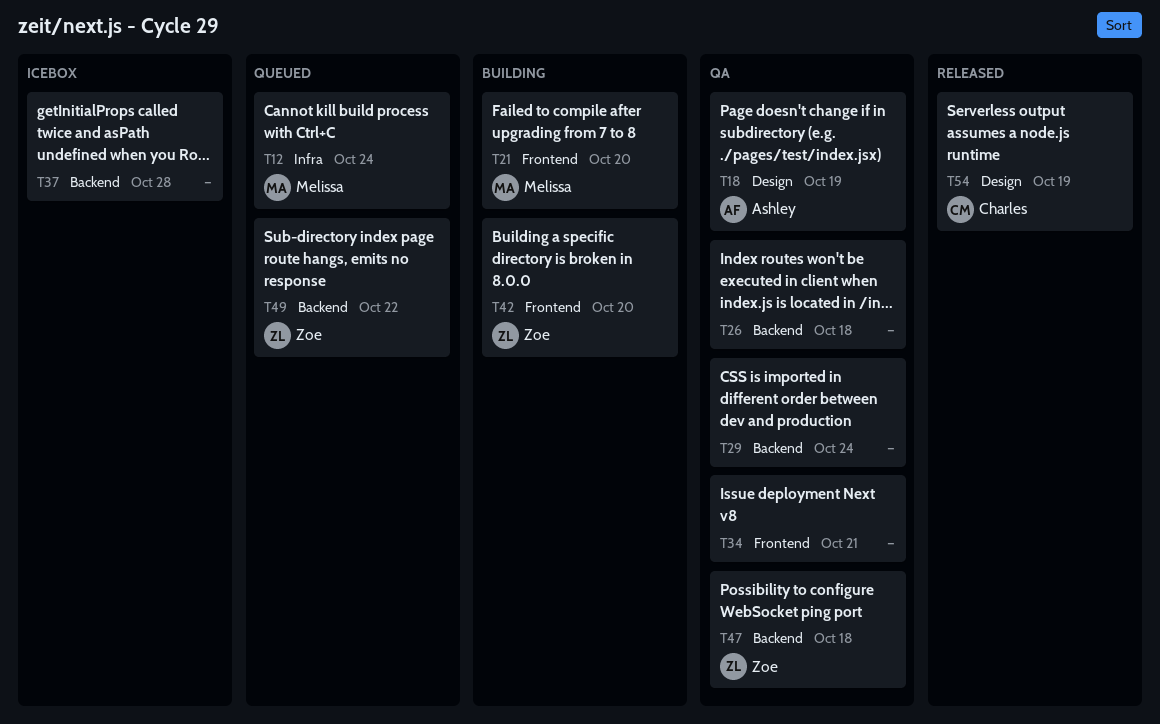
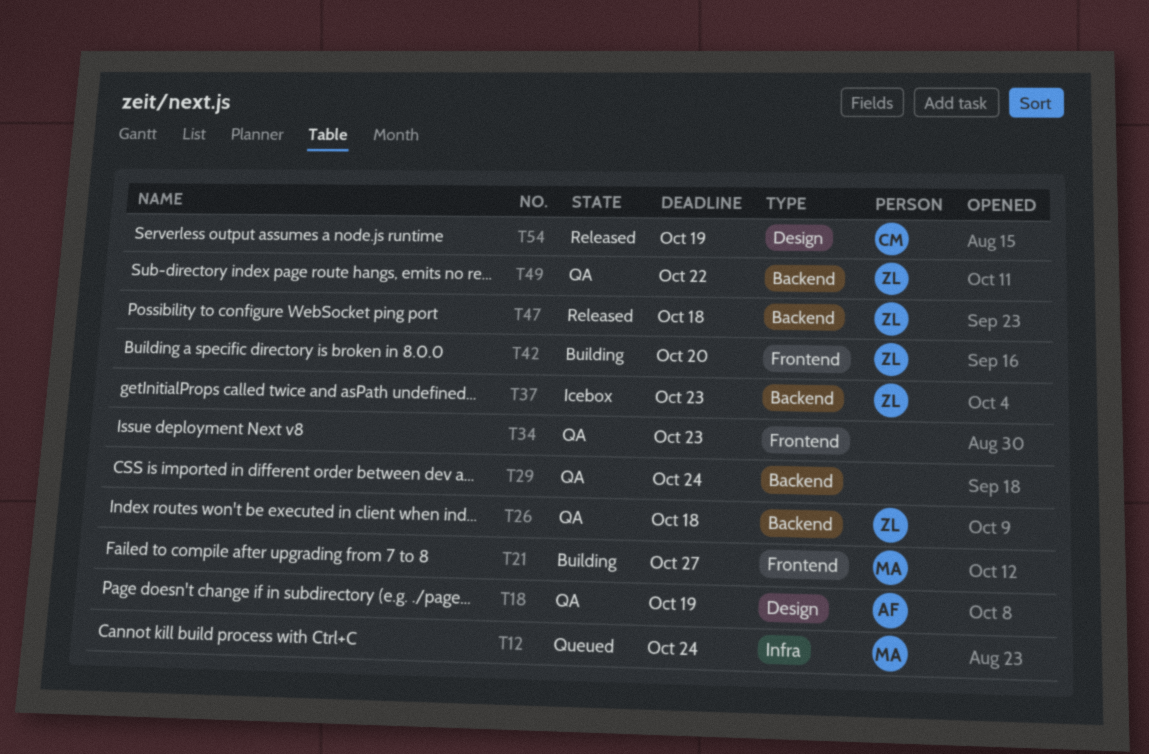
T21, due: Oct 20 -> Oct 27
T26, owner: none -> Zoe
T34, due: Oct 21 -> Oct 23
T37, owner: none -> Zoe
T37, due: Oct 28 -> Oct 23
T47, status: QA -> Released
T49, status: Queued -> QA

